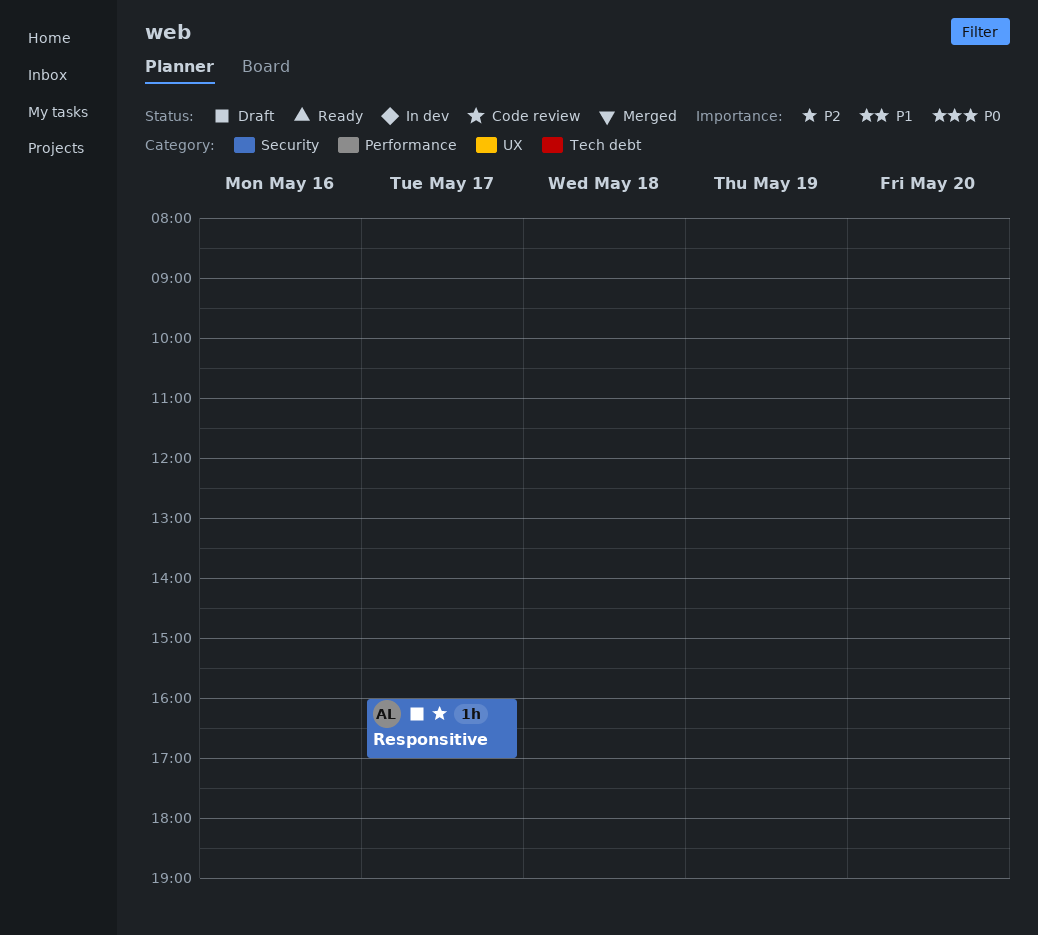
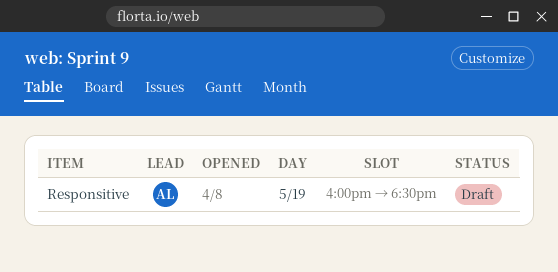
Responsitive, day: May 17 -> May 19
Responsitive, ends: 17:00 -> 18:30

